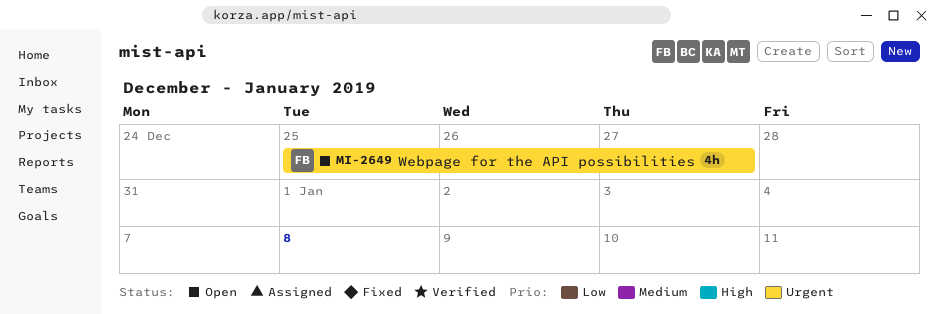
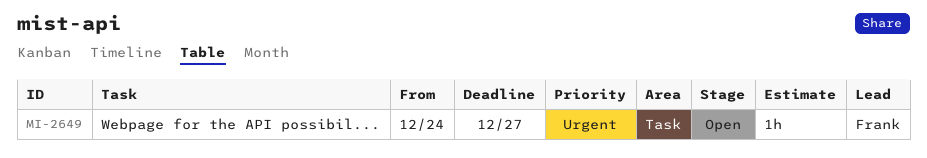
MI-2649, estimate: 4h -> 1h
MI-2649, start: Dec 25 -> Dec 24

